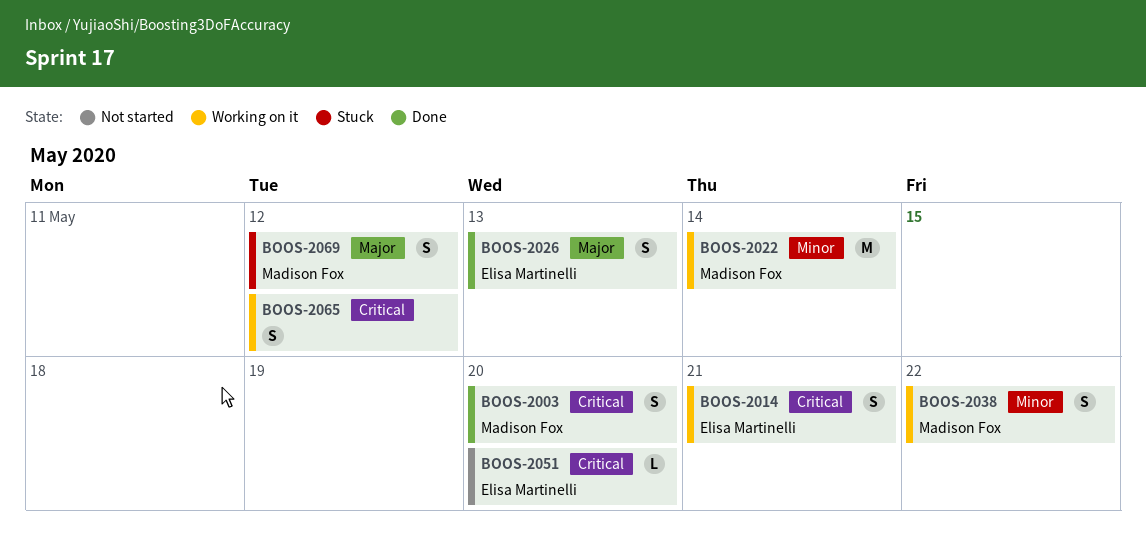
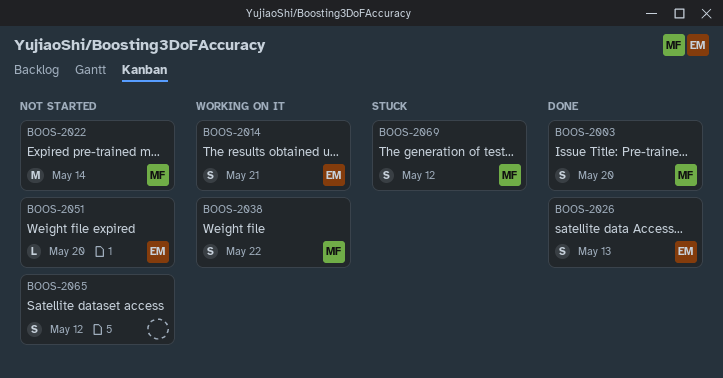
BOOS-2022, status: Working on it -> Not started
BOOS-2065, status: Working on it -> Not started

